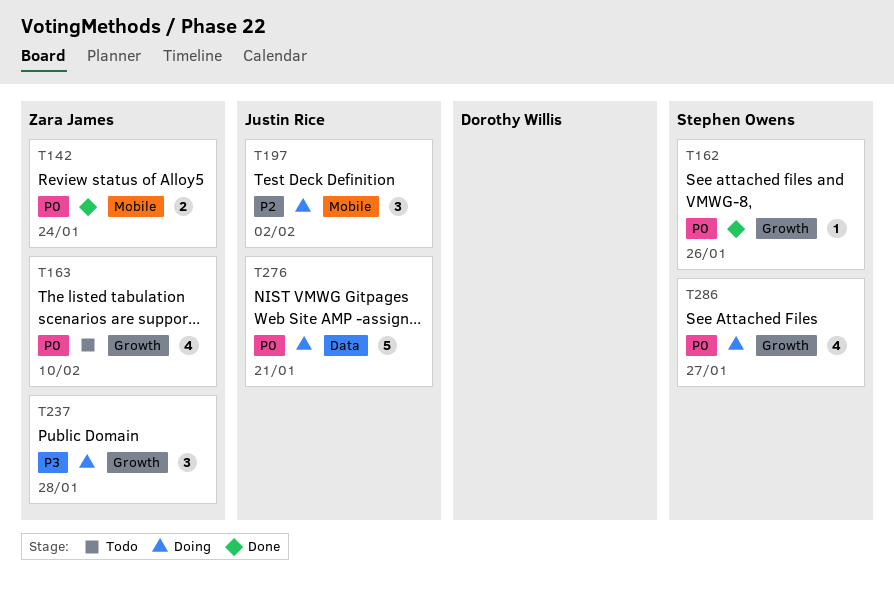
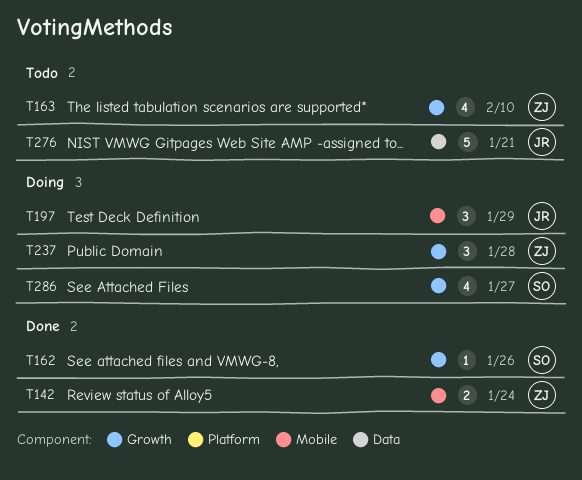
T197, due: Feb 2 -> Jan 29
T276, status: Doing -> Todo

